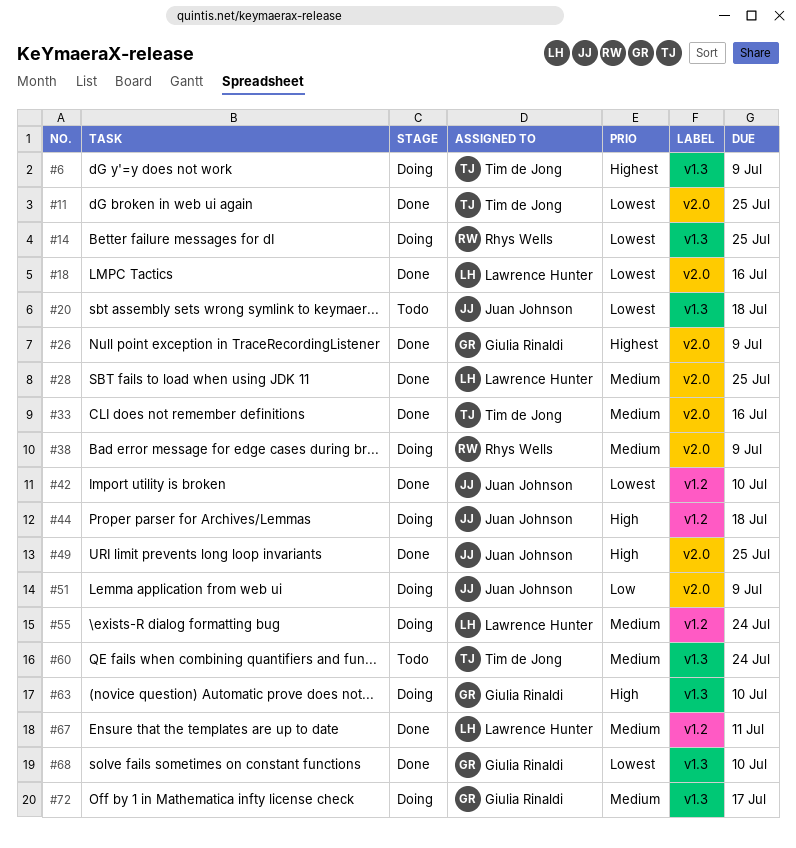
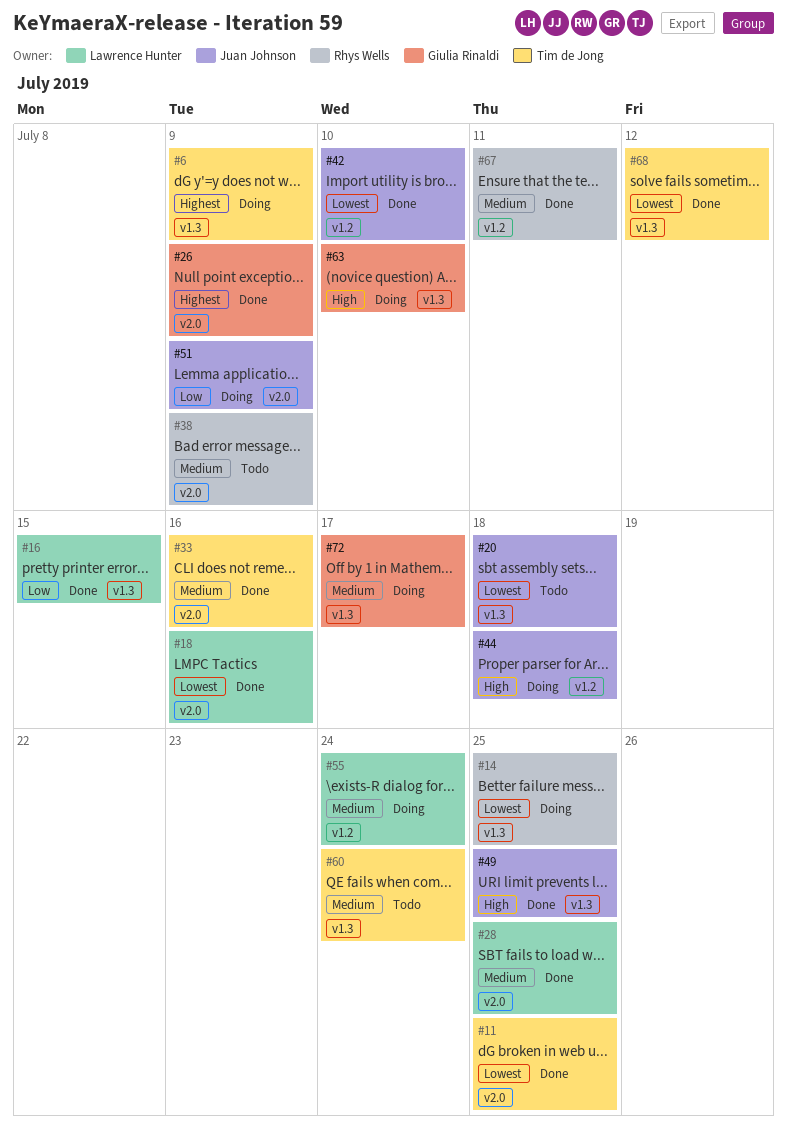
#16: none -> present
#38, status: Doing -> Todo
#49, label: v2.0 -> v1.3
#67, owner: Lawrence Hunter -> Rhys Wells
#68, owner: Giulia Rinaldi -> Tim de Jong
#68, due: Jul 10 -> Jul 12

